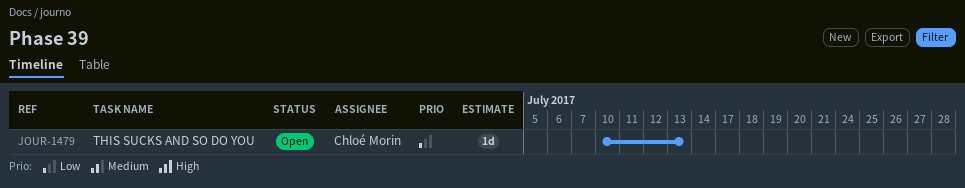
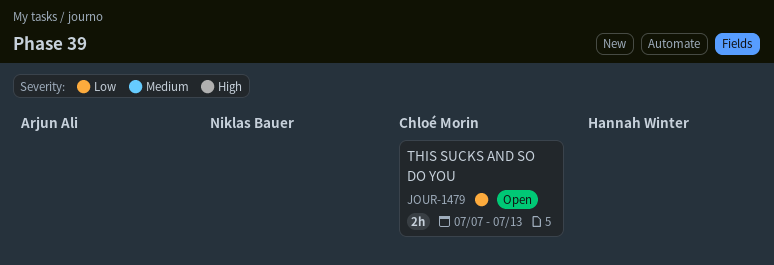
JOUR-1479, estimate: 1d -> 2h
JOUR-1479, start: Jul 10 -> Jul 7

